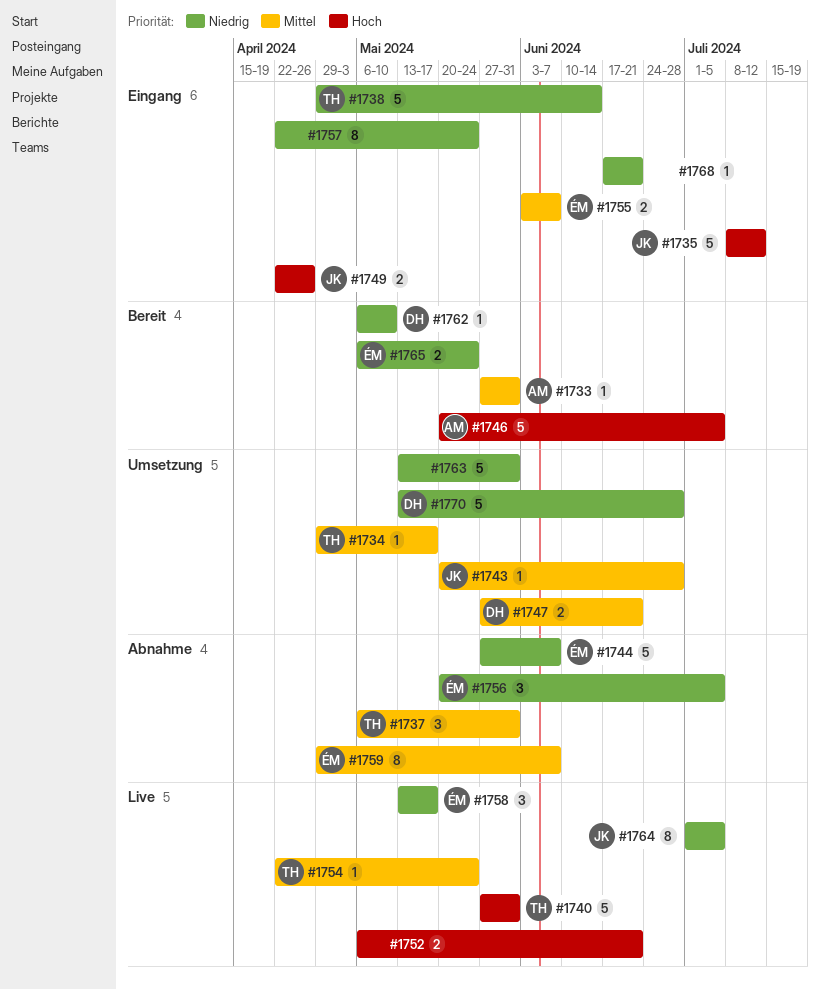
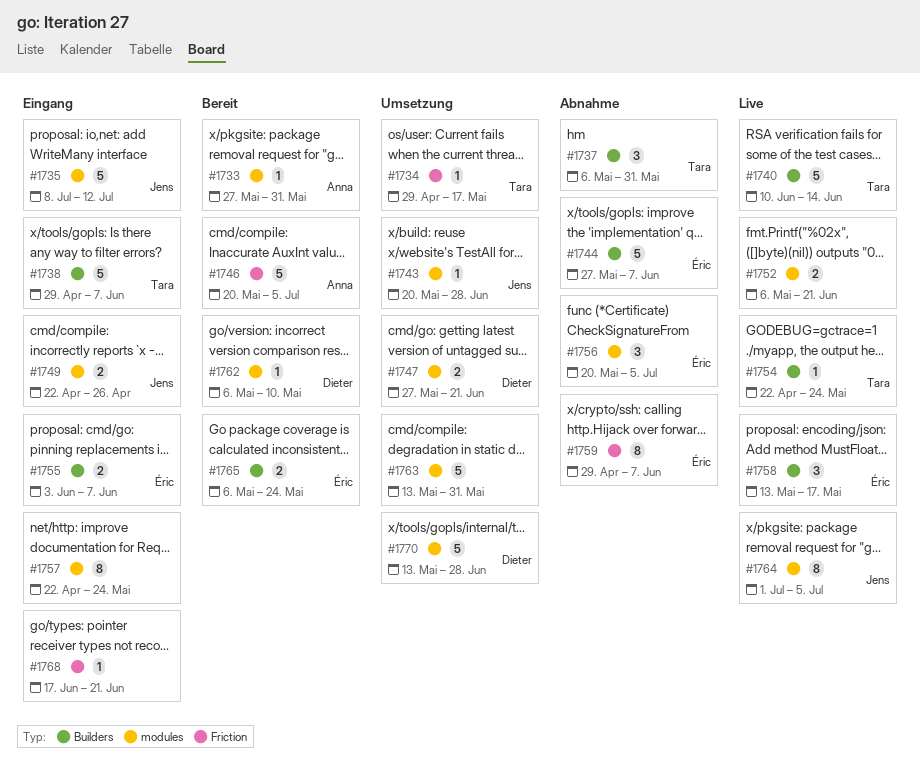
#1738, due: Jun 14 -> Jun 7
#1740, start: May 27 -> Jun 10
#1740, due: May 31 -> Jun 14

